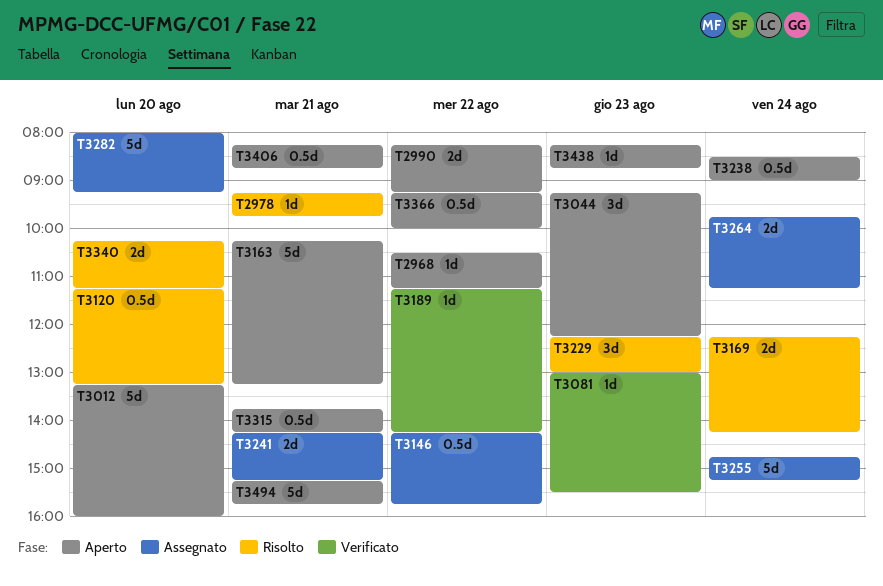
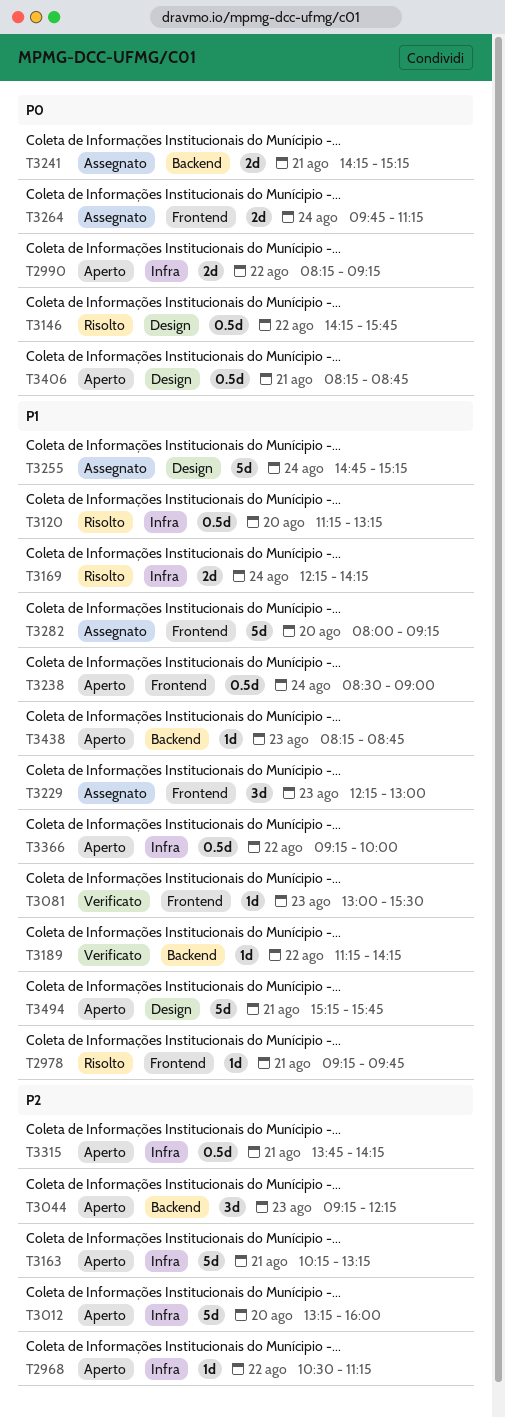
T3146, status: Assegnato -> Risolto
T3229, status: Risolto -> Assegnato
T3340: present -> none

